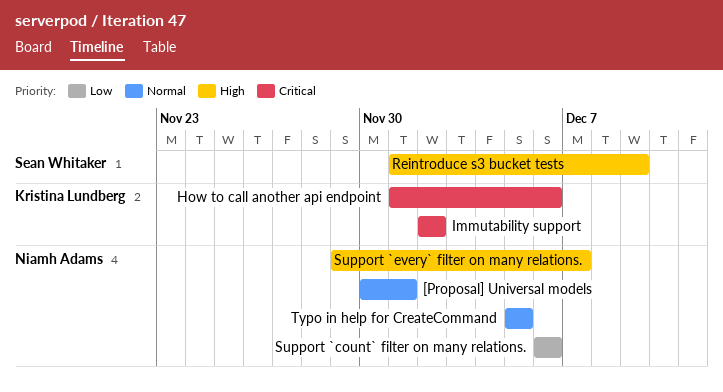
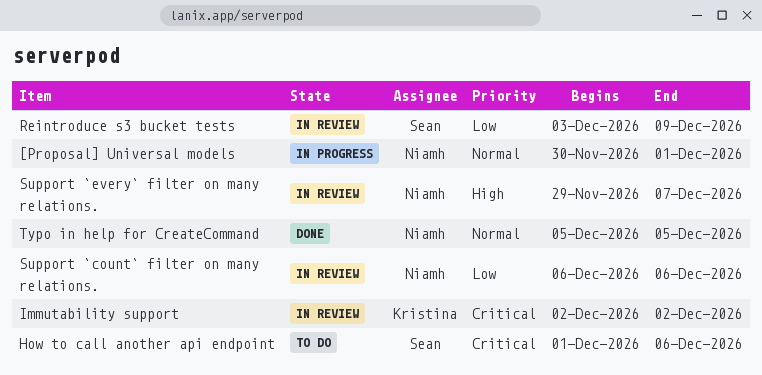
How to call another api endpoint, owner: Kristina Lundberg -> Sean Whitaker
Reintroduce s3 bucket tests, priority: High -> Low
Reintroduce s3 bucket tests, start: Dec 1 -> Dec 3

